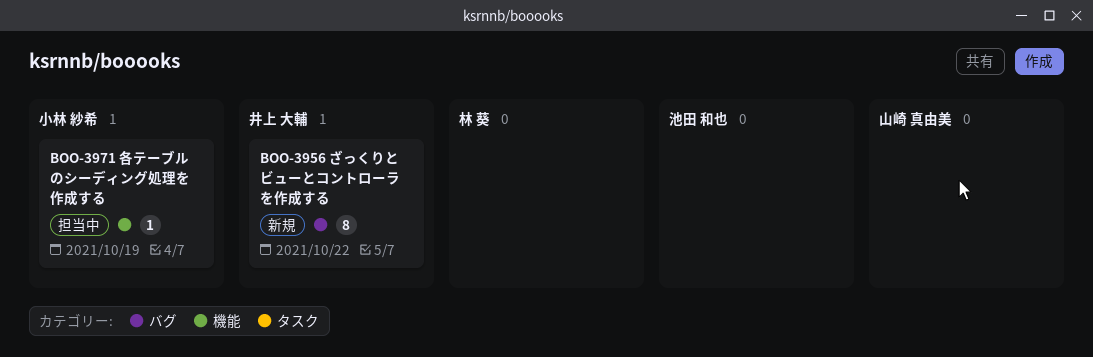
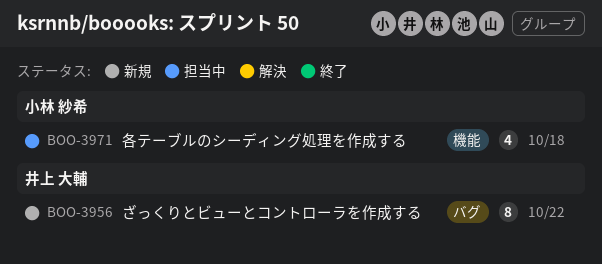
BOO-3971, estimate: 1 -> 4
BOO-3971, due: Oct 19 -> Oct 18

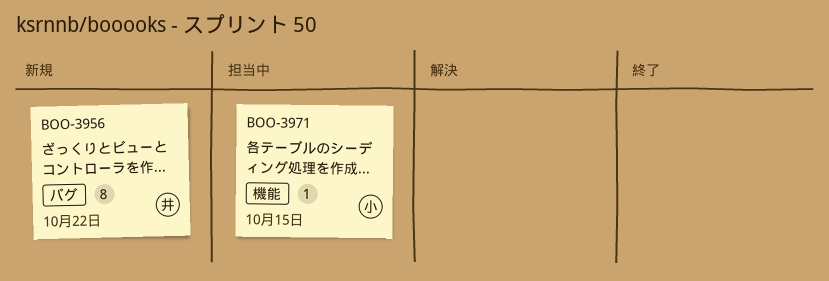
BOO-3971, estimate: 4 -> 1
BOO-3971, due: Oct 18 -> Oct 15

